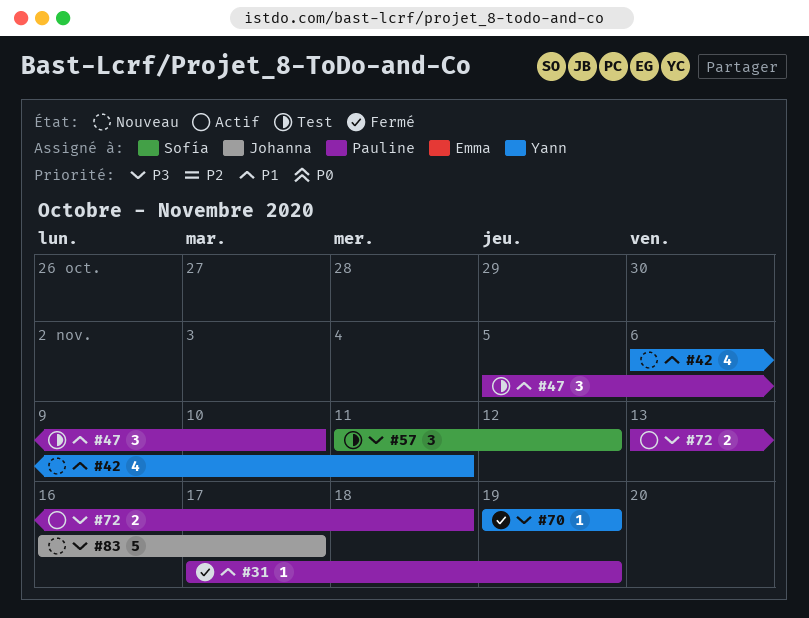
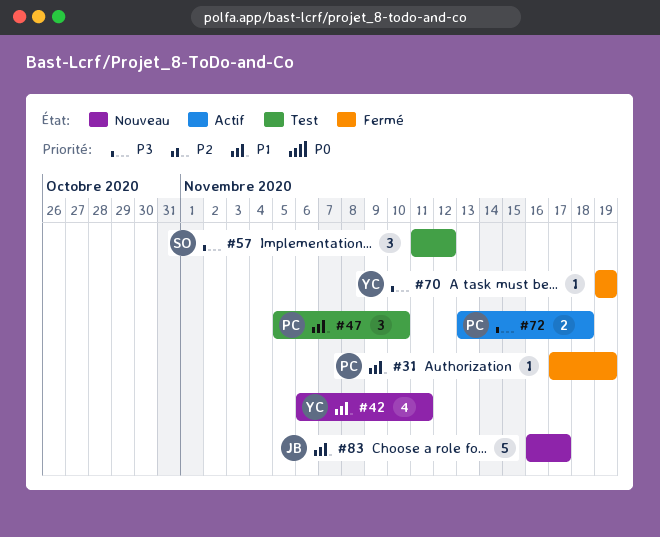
#83, priority: P3 -> P1

